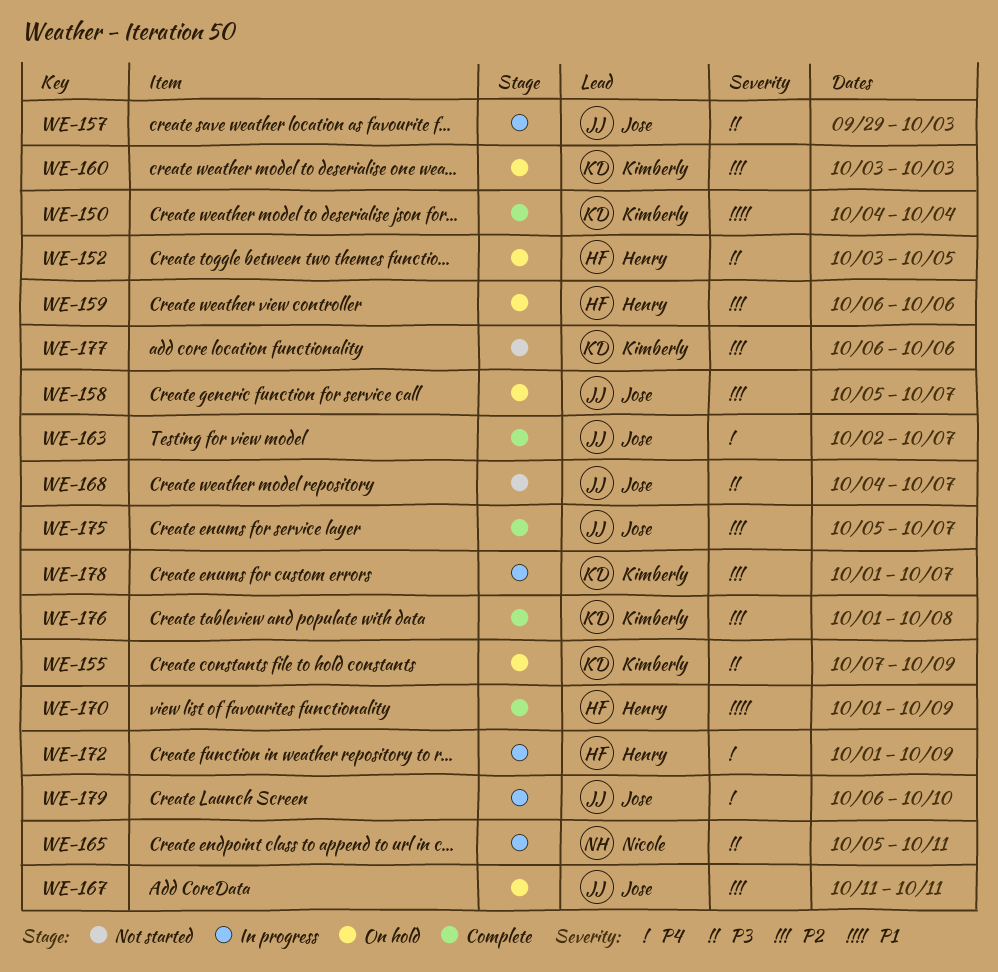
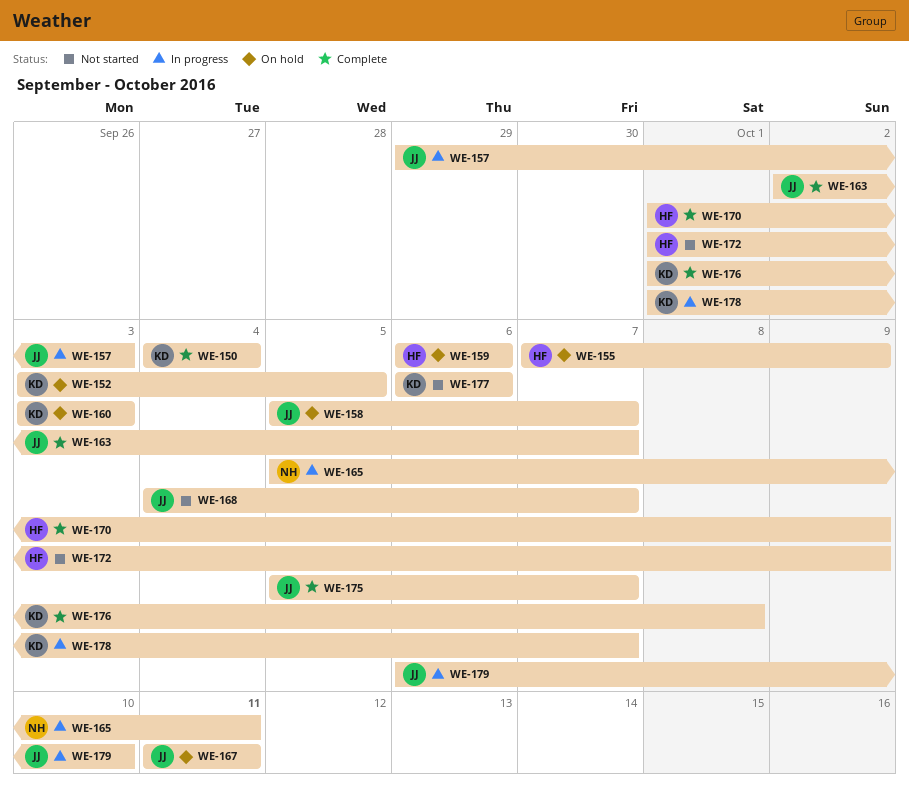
WE-152, owner: Henry -> Kimberly
WE-155, owner: Kimberly -> Henry
WE-172, status: In progress -> Not started

